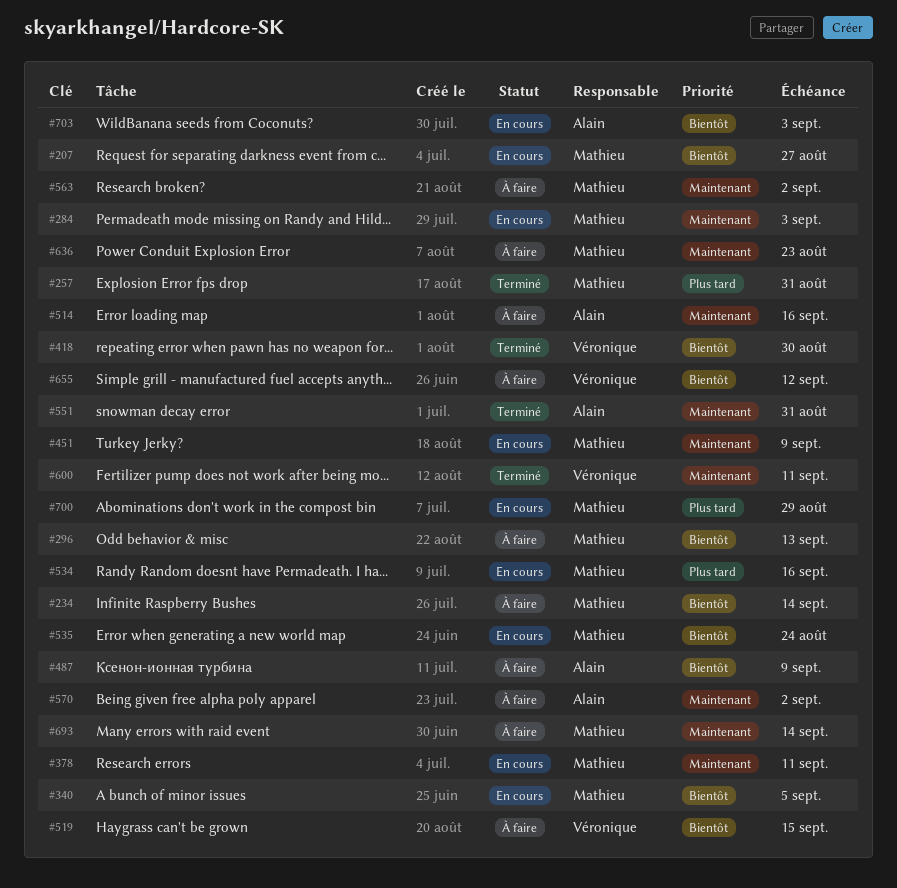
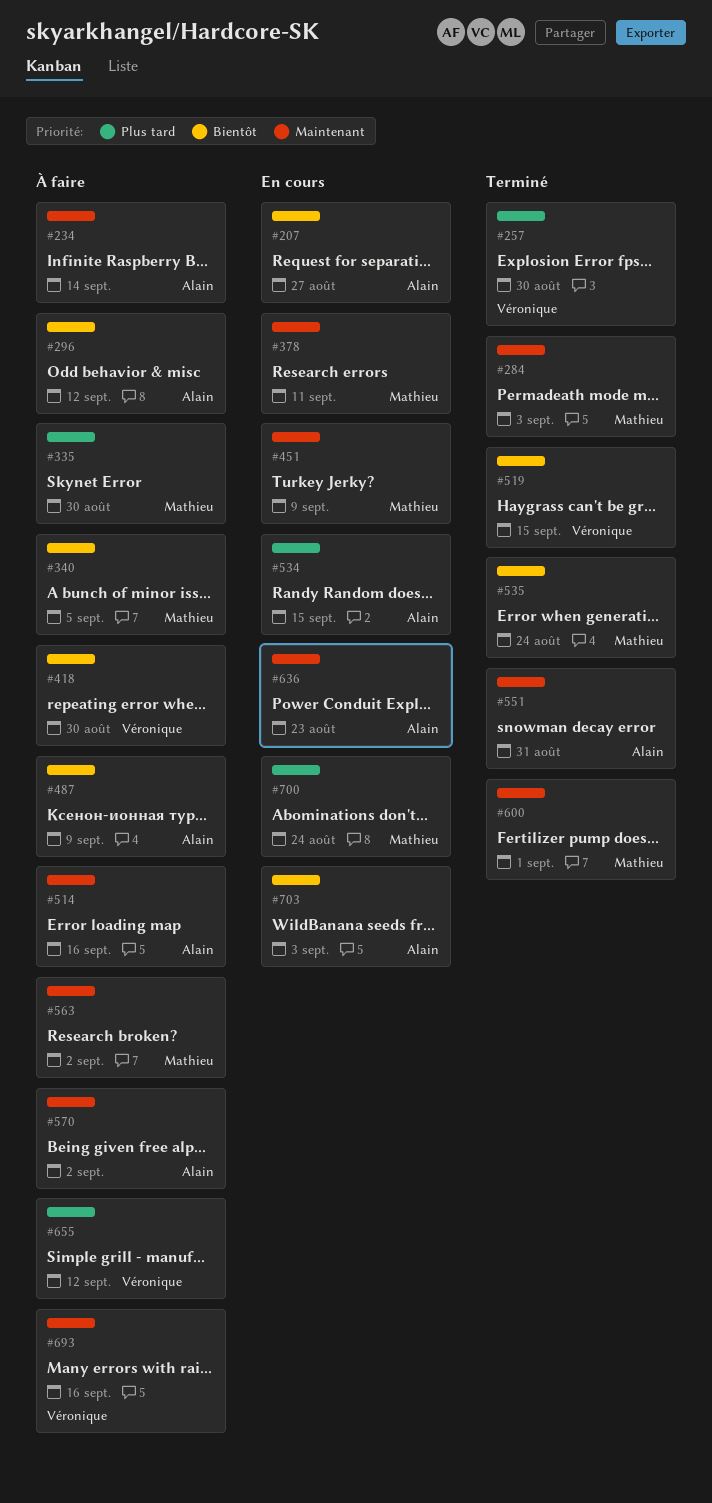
#207, owner: Mathieu -> Alain
#234, owner: Mathieu -> Alain
#234, priority: Bientôt -> Maintenant
#257, owner: Mathieu -> Véronique
#257, due: Aug 31 -> Aug 30
#284, status: En cours -> Terminé
#296, owner: Mathieu -> Alain
#296, due: Sep 13 -> Sep 12
#335: none -> present
#340, status: En cours -> À faire
#418, status: Terminé -> À faire
#519, status: À faire -> Terminé
#534, owner: Mathieu -> Alain
#534, due: Sep 16 -> Sep 15
#535, status: En cours -> Terminé
#600, owner: Véronique -> Mathieu
#600, due: Sep 11 -> Sep 1
#636, status: À faire -> En cours
#636, owner: Mathieu -> Alain
#655, priority: Bientôt -> Plus tard
#693, owner: Mathieu -> Véronique
#693, due: Sep 14 -> Sep 16
#700, due: Aug 29 -> Aug 24

